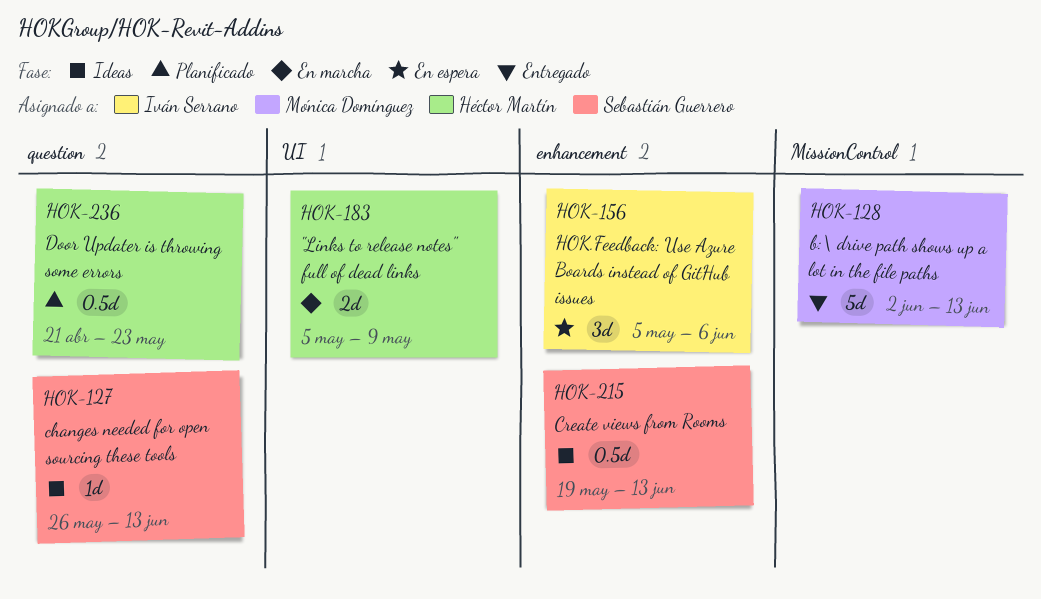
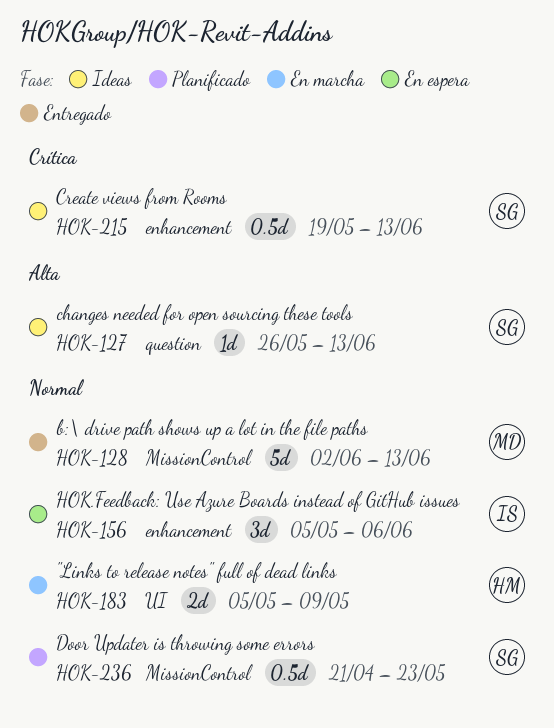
HOK-236, owner: Héctor Martín -> Sebastián Guerrero
HOK-236, label: question -> MissionControl

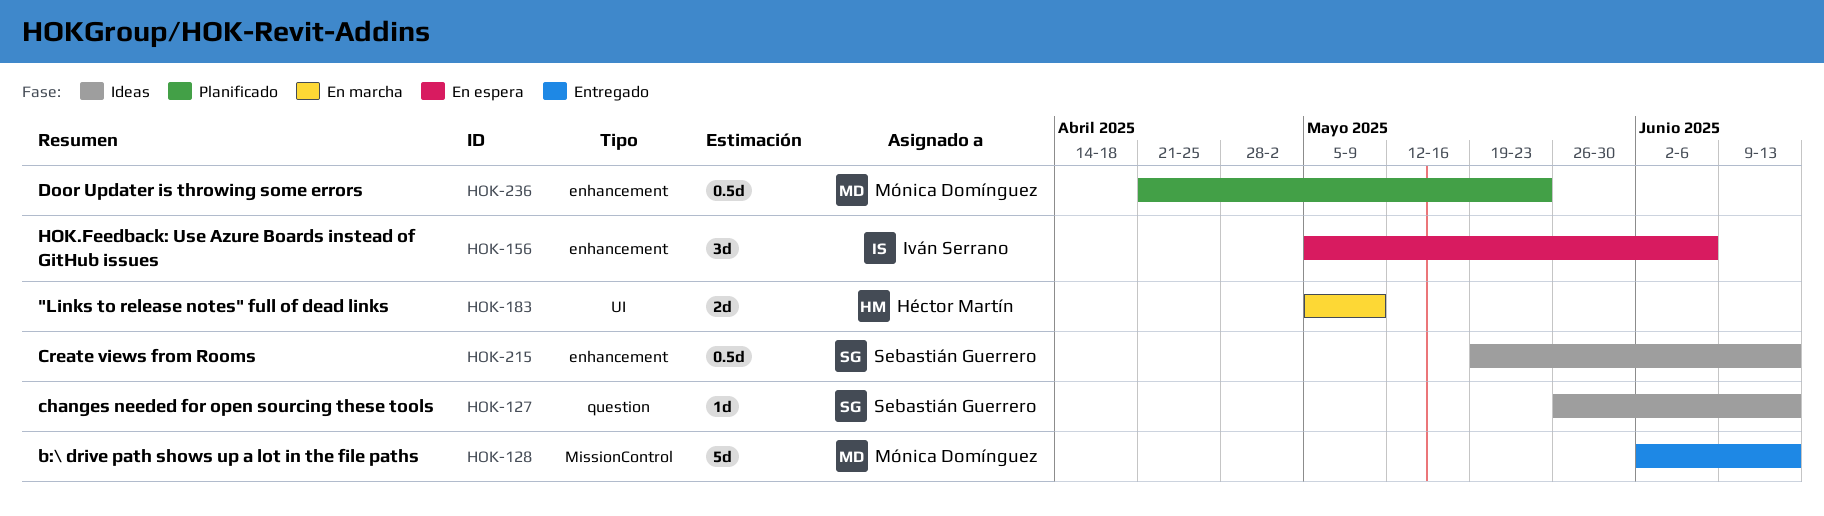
HOK-236, owner: Sebastián Guerrero -> Mónica Domínguez
HOK-236, label: MissionControl -> enhancement

